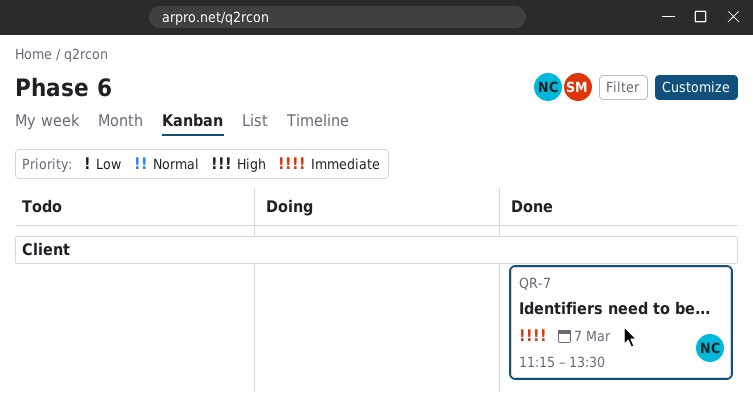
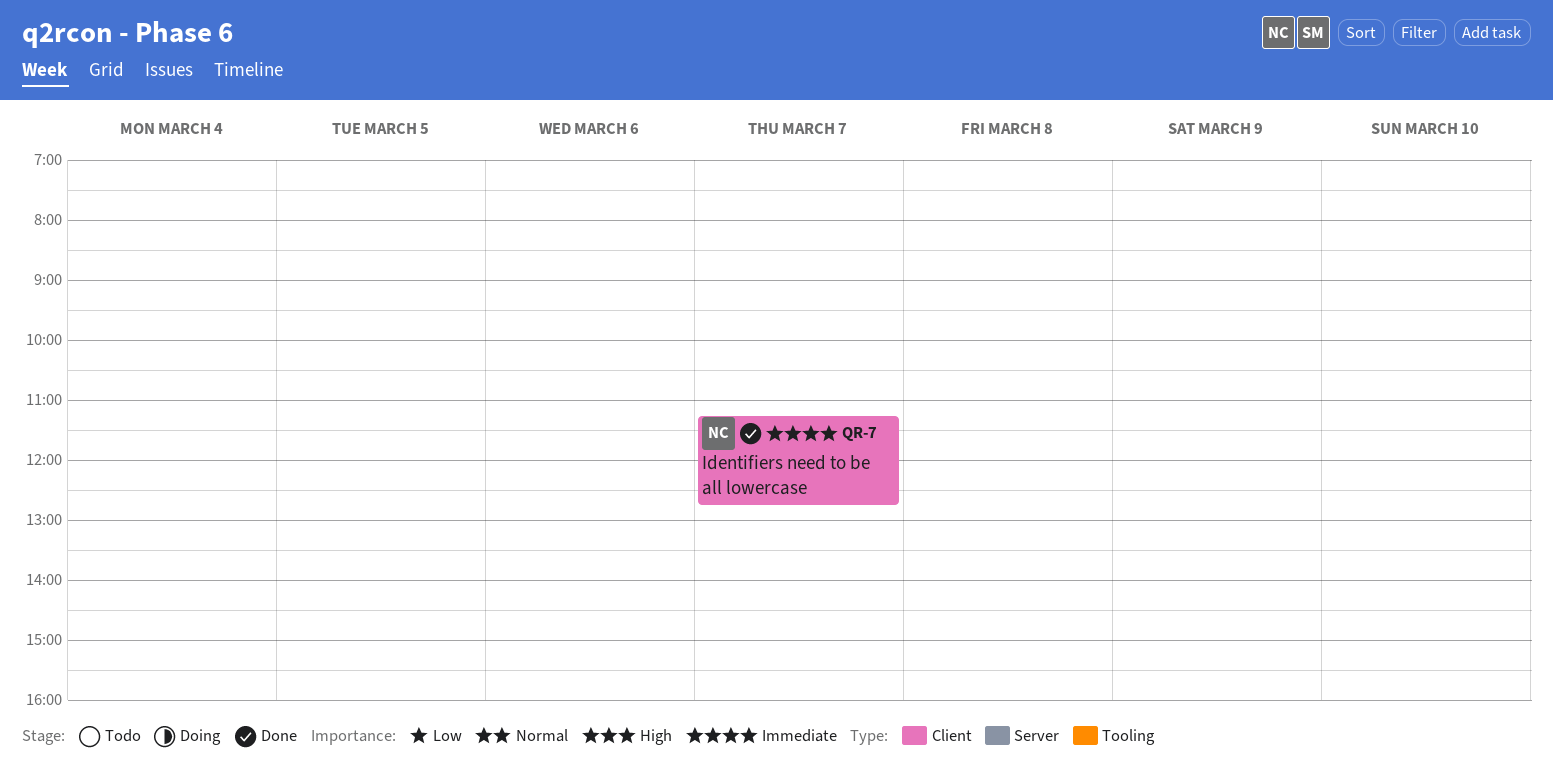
QR-7, ends: 13:30 -> 12:45

